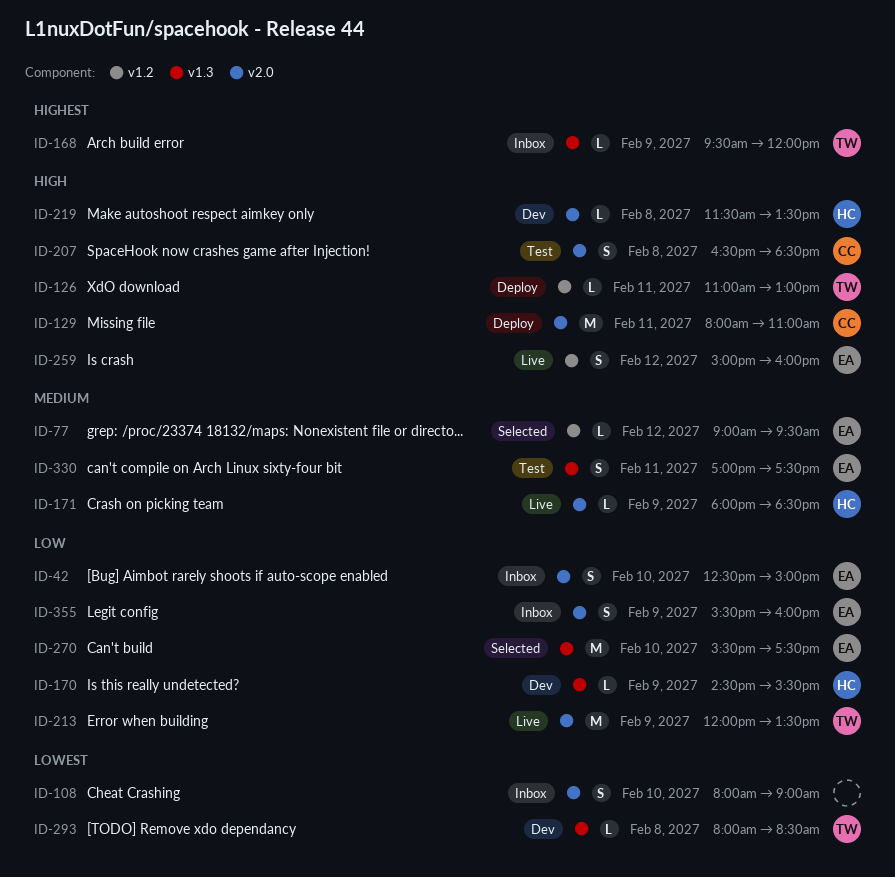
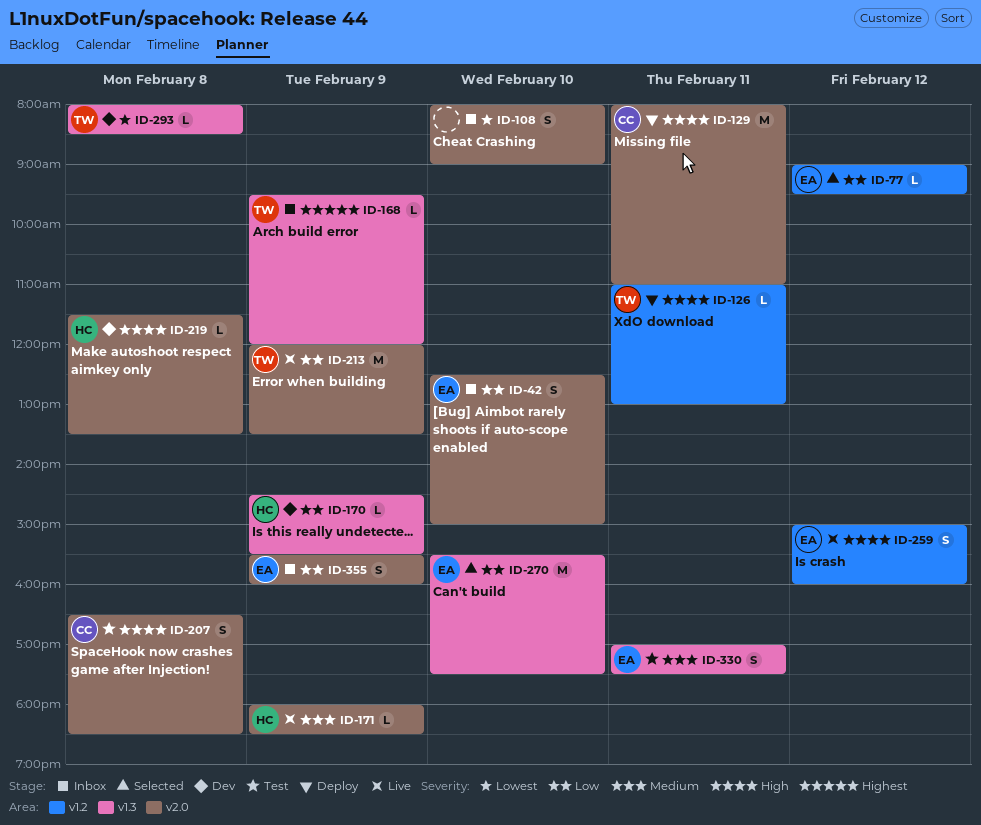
ID-77, priority: Medium -> Low

